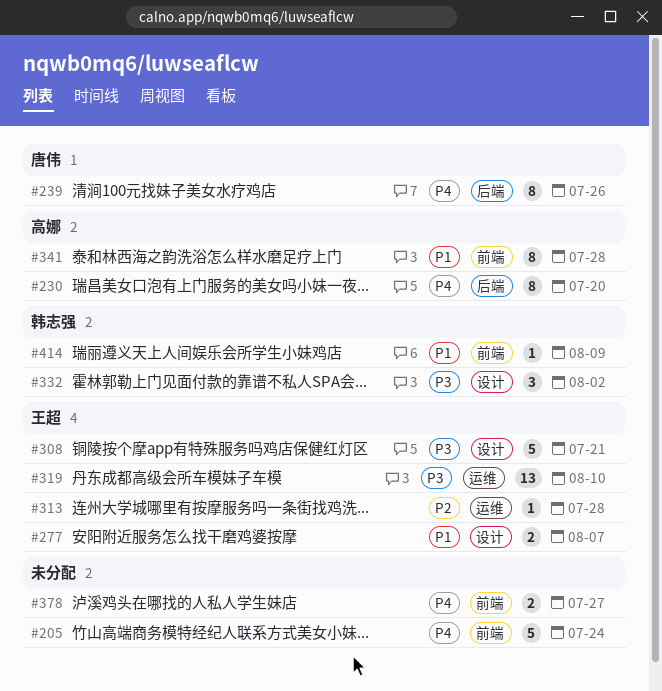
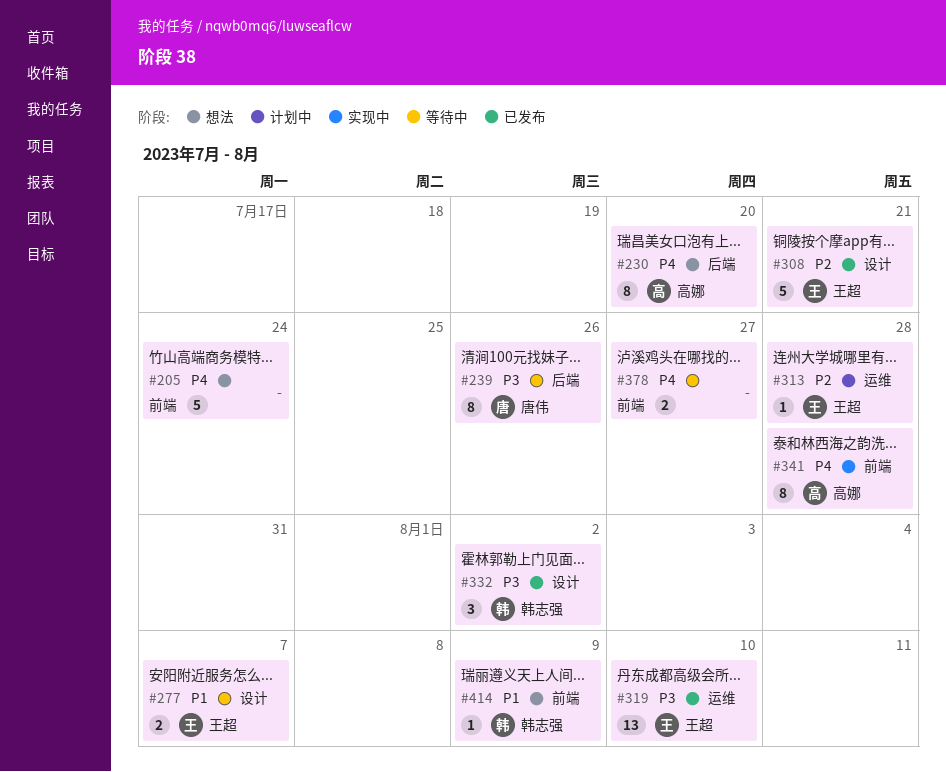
#239, priority: P4 -> P3
#308, priority: P3 -> P2
#341, priority: P1 -> P4

